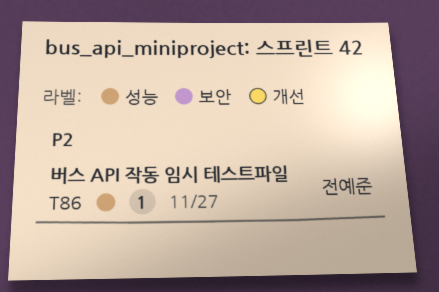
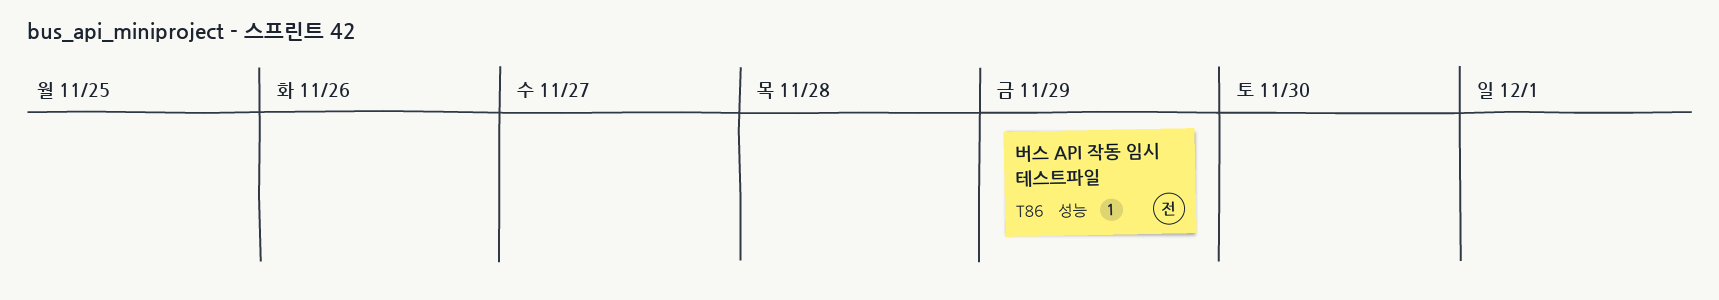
T86, due: Nov 27 -> Nov 29

